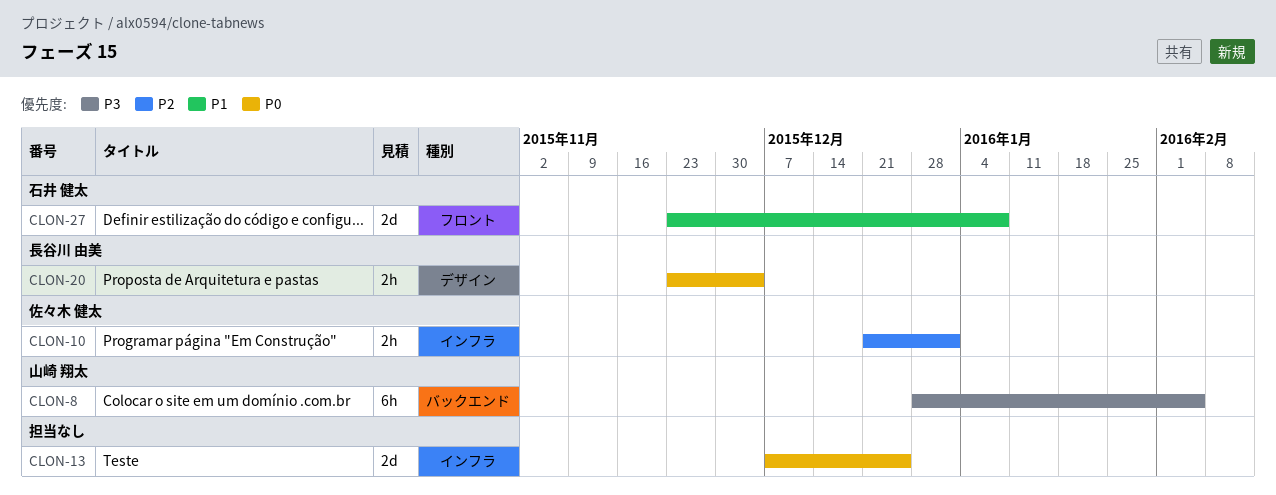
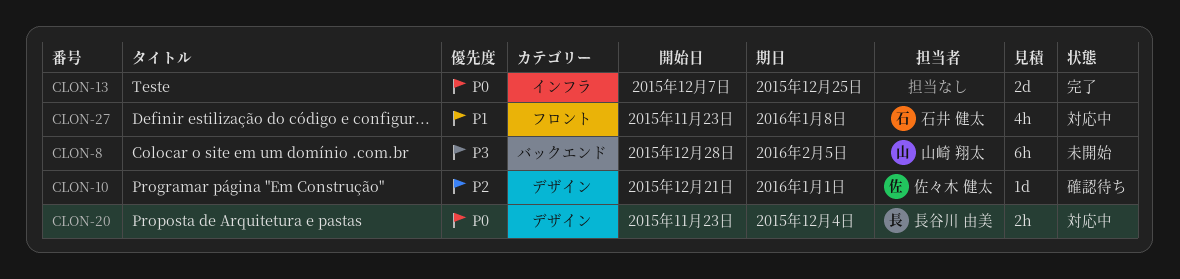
CLON-10, label: インフラ -> デザイン
CLON-10, estimate: 2h -> 1d
CLON-27, estimate: 2d -> 4h

